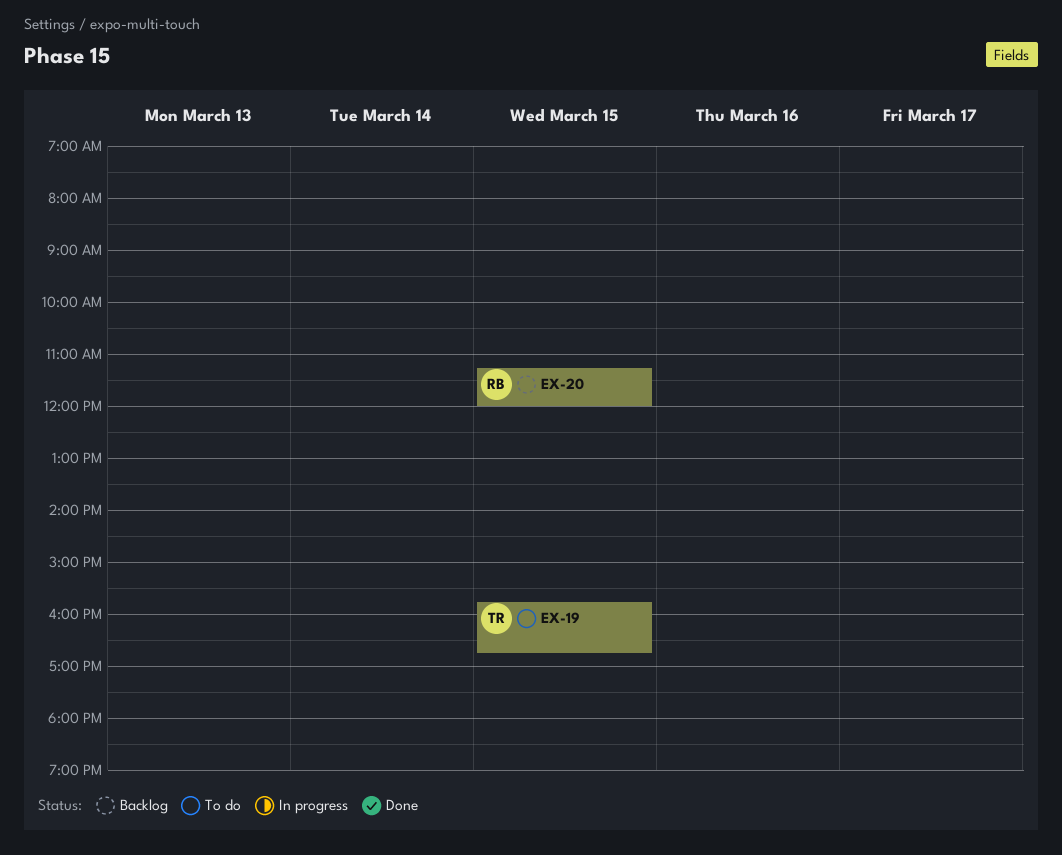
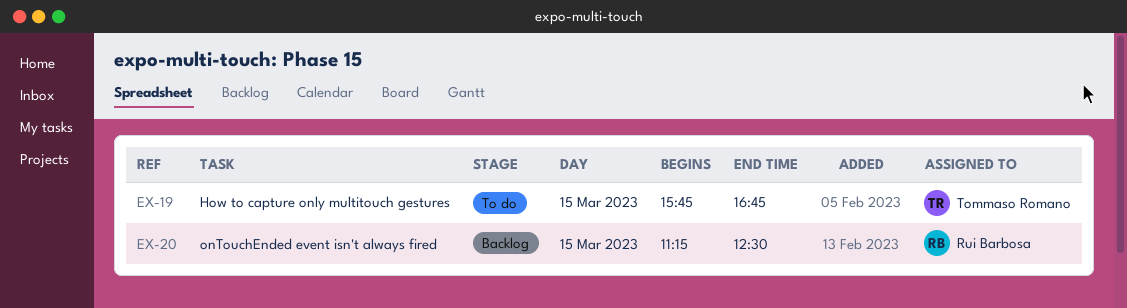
EX-20, ends: 12:00 -> 12:30

